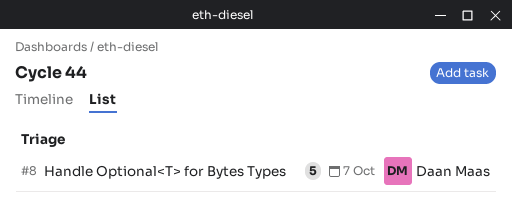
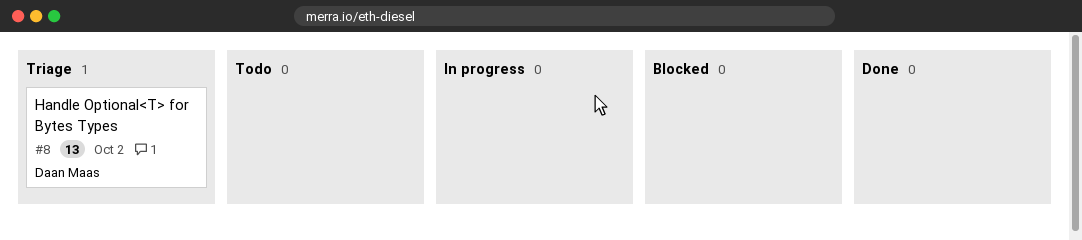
#8, estimate: 5 -> 13
#8, due: Oct 7 -> Oct 2

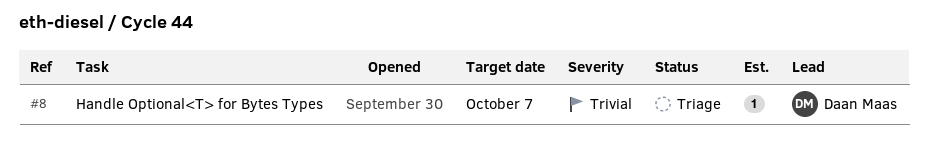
#8, estimate: 13 -> 1
#8, due: Oct 2 -> Oct 7

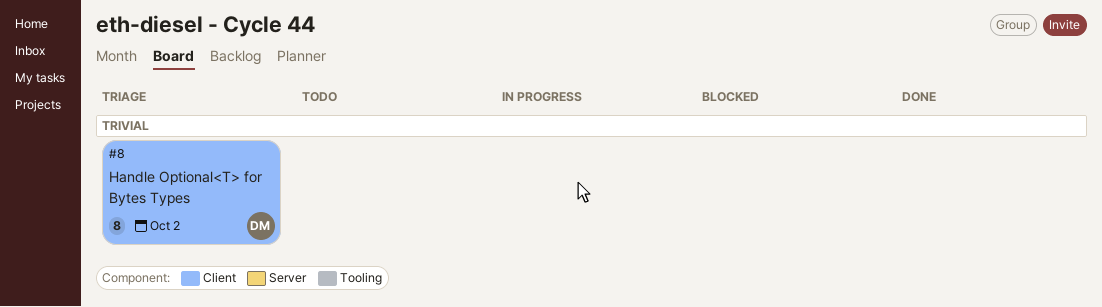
#8, estimate: 1 -> 8
#8, due: Oct 7 -> Oct 2

